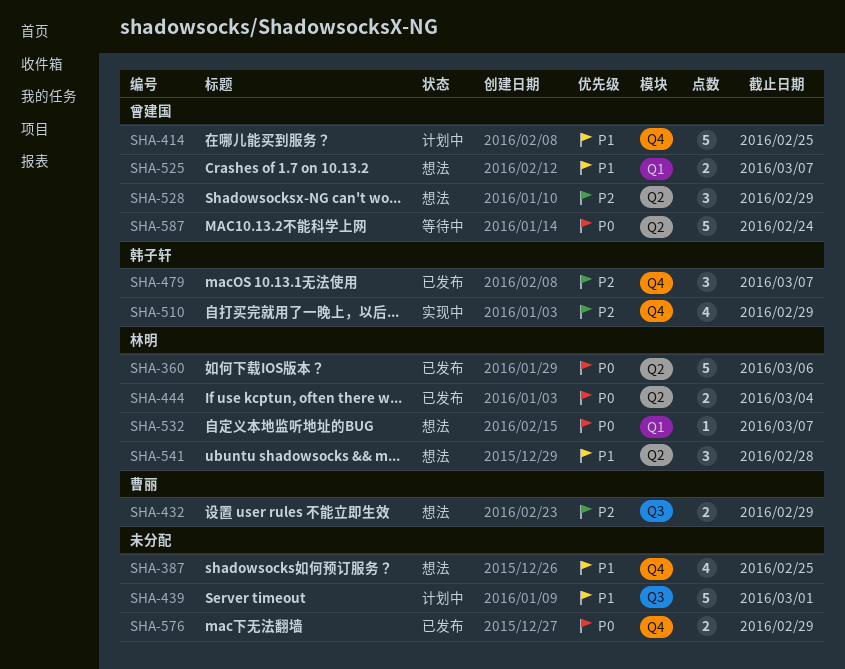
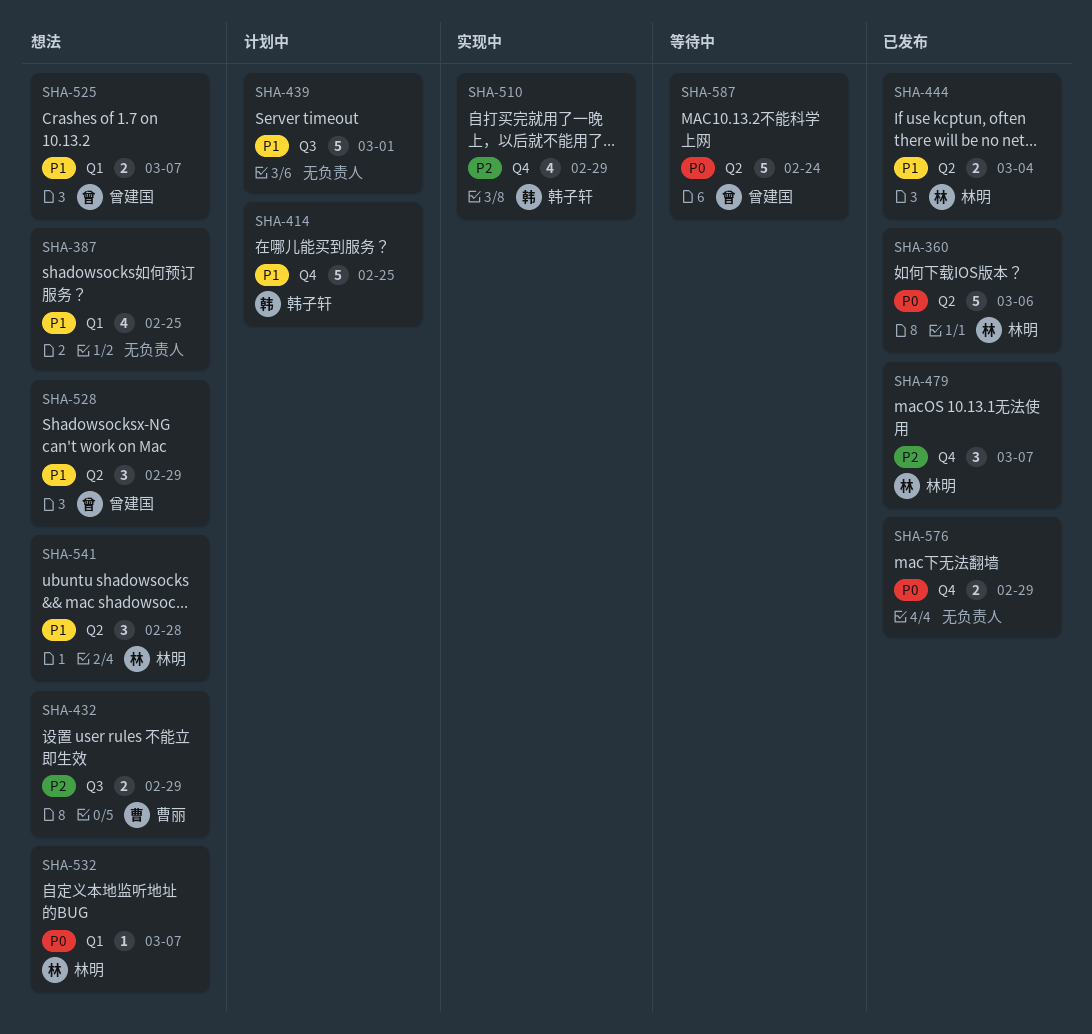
SHA-387, label: Q4 -> Q1
SHA-414, owner: 曾建国 -> 韩子轩
SHA-444, priority: P0 -> P1
SHA-479, owner: 韩子轩 -> 林明
SHA-528, priority: P2 -> P1

